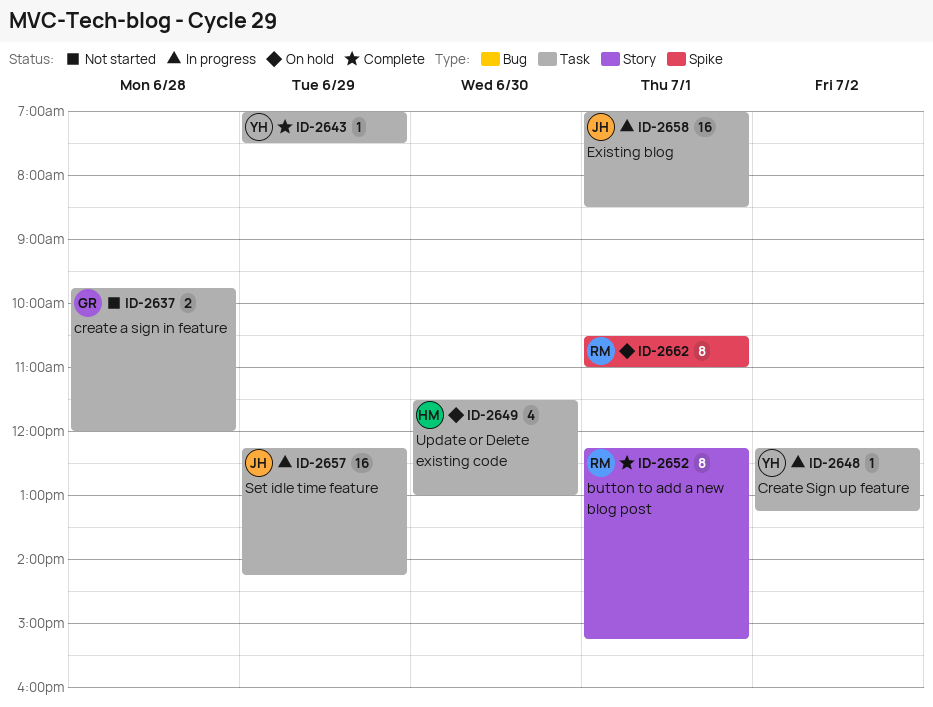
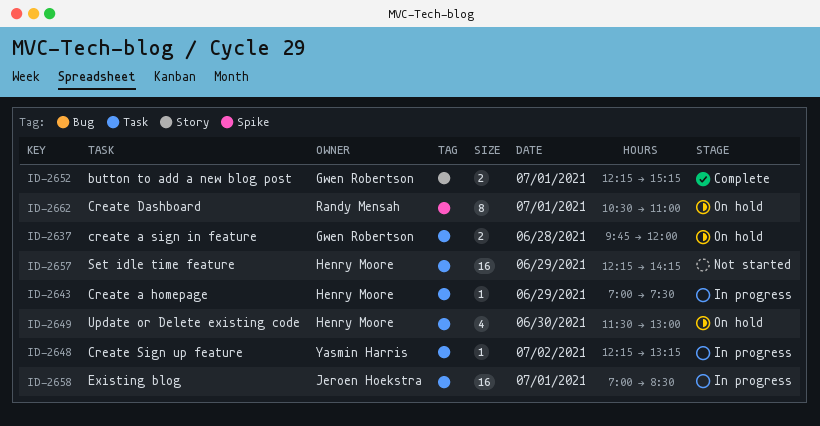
ID-2637, status: Not started -> On hold
ID-2643, status: Complete -> In progress
ID-2643, owner: Yasmin Harris -> Henry Moore
ID-2652, owner: Randy Mensah -> Gwen Robertson
ID-2652, estimate: 8 -> 2
ID-2657, status: In progress -> Not started
ID-2657, owner: Jeroen Hoekstra -> Henry Moore

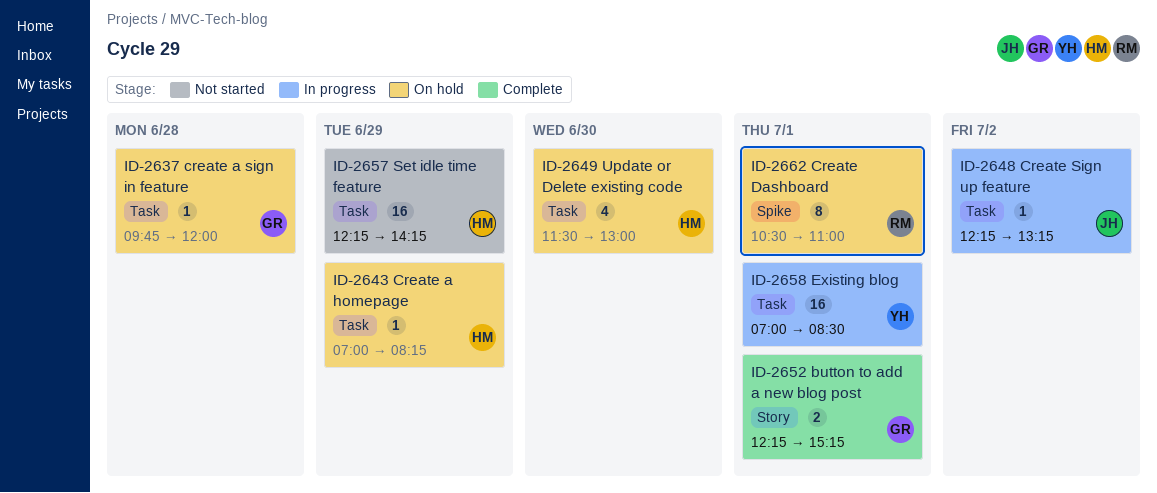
ID-2637, estimate: 2 -> 1
ID-2643, status: In progress -> On hold
ID-2643, ends: 07:30 -> 08:15
ID-2648, owner: Yasmin Harris -> Jeroen Hoekstra
ID-2658, owner: Jeroen Hoekstra -> Yasmin Harris

